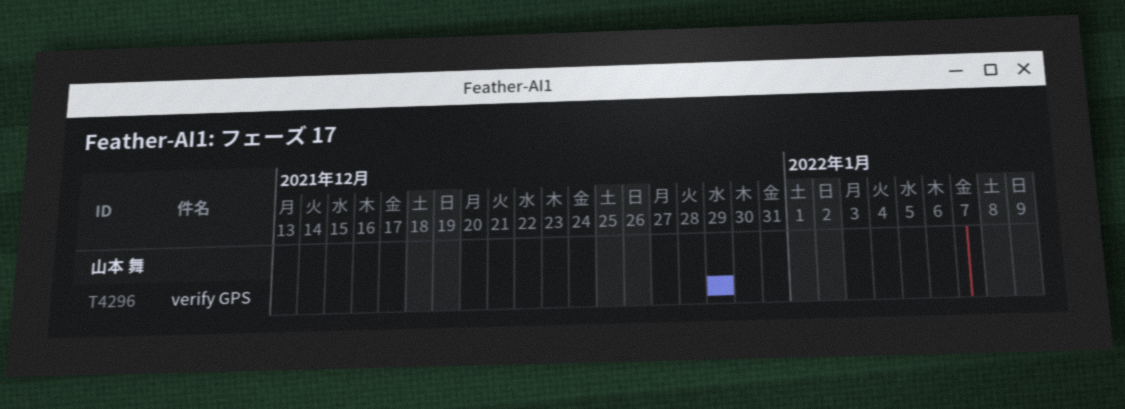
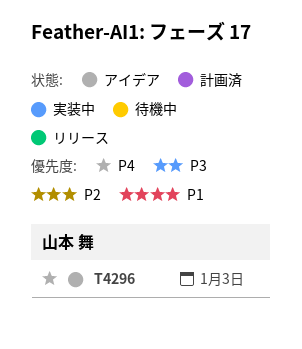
T4296, due: Dec 29 -> Jan 3

